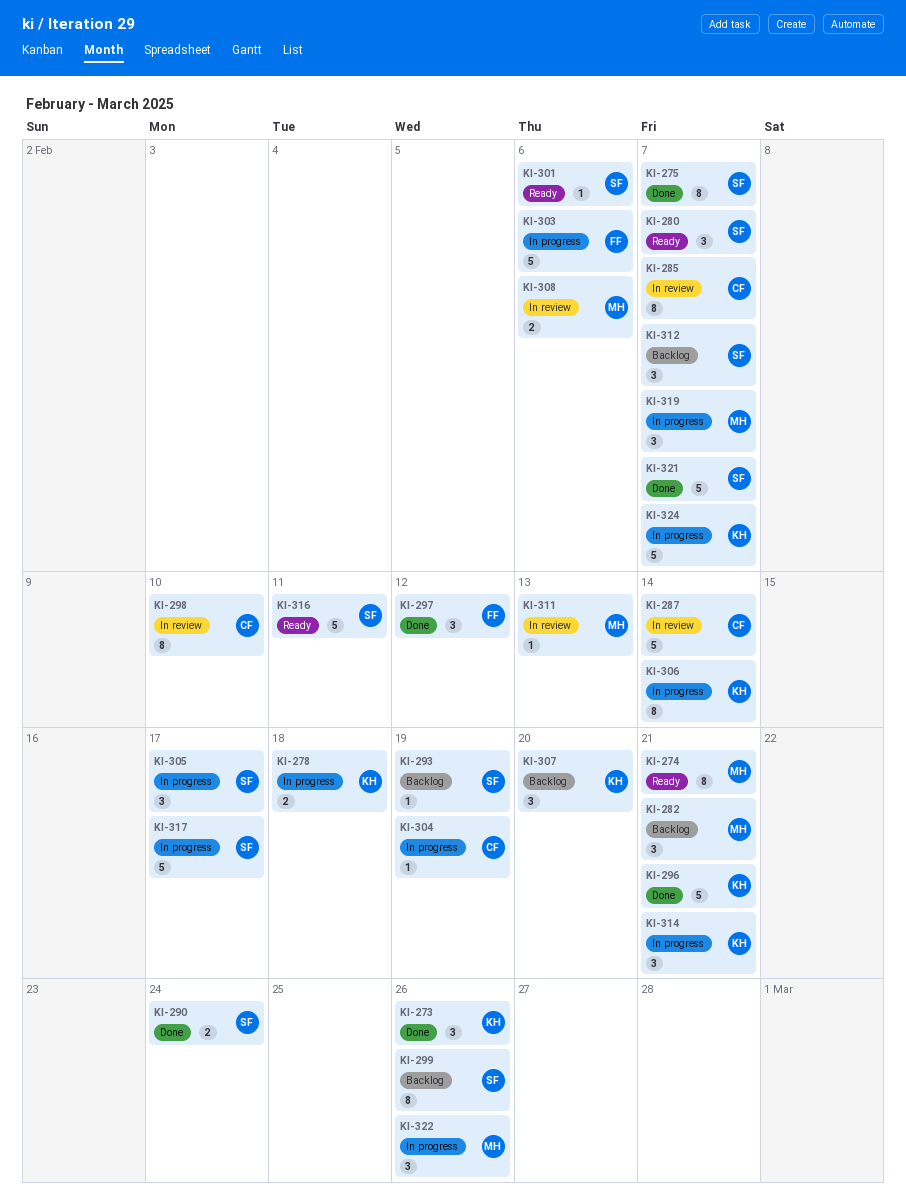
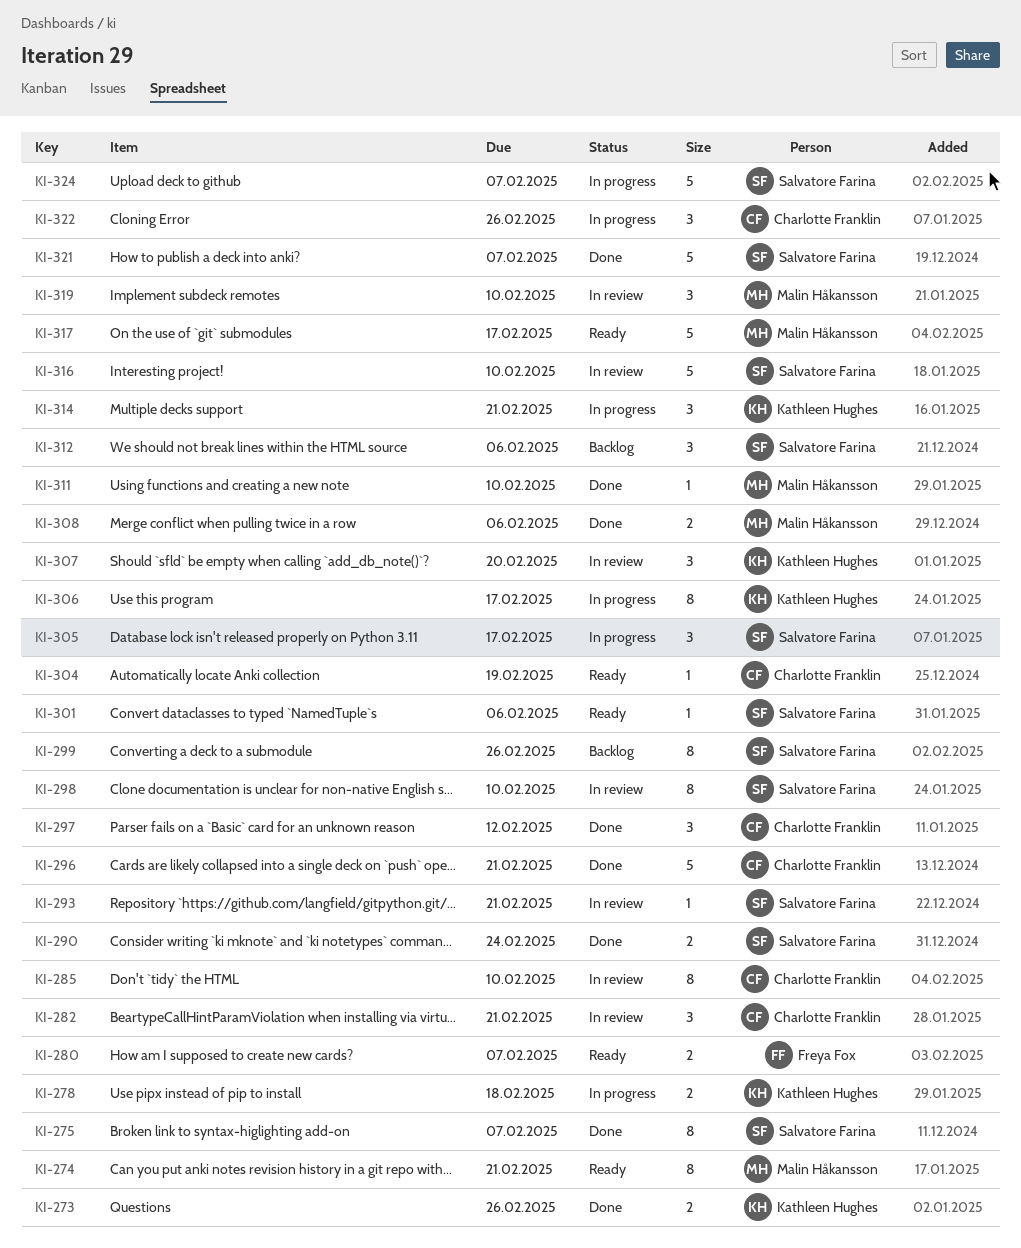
KI-273, estimate: 3 -> 2
KI-280, owner: Salvatore Farina -> Freya Fox
KI-280, estimate: 3 -> 2
KI-282, status: Backlog -> In review
KI-282, owner: Malin Håkansson -> Charlotte Franklin
KI-285, due: Feb 7 -> Feb 10
KI-287: present -> none
KI-293, status: Backlog -> In review
KI-293, due: Feb 19 -> Feb 21
KI-296, owner: Kathleen Hughes -> Charlotte Franklin
KI-297, owner: Freya Fox -> Charlotte Franklin
KI-298, owner: Charlotte Franklin -> Salvatore Farina
KI-303: present -> none
KI-304, status: In progress -> Ready
KI-306, due: Feb 14 -> Feb 17
KI-307, status: Backlog -> In review
KI-308, status: In review -> Done
KI-311, status: In review -> Done
KI-311, due: Feb 13 -> Feb 10
KI-312, due: Feb 7 -> Feb 6
KI-316, status: Ready -> In review
KI-316, due: Feb 11 -> Feb 10
KI-317, status: In progress -> Ready
KI-317, owner: Salvatore Farina -> Malin Håkansson
KI-319, status: In progress -> In review
KI-319, due: Feb 7 -> Feb 10
KI-322, owner: Malin Håkansson -> Charlotte Franklin
KI-324, owner: Kathleen Hughes -> Salvatore Farina

